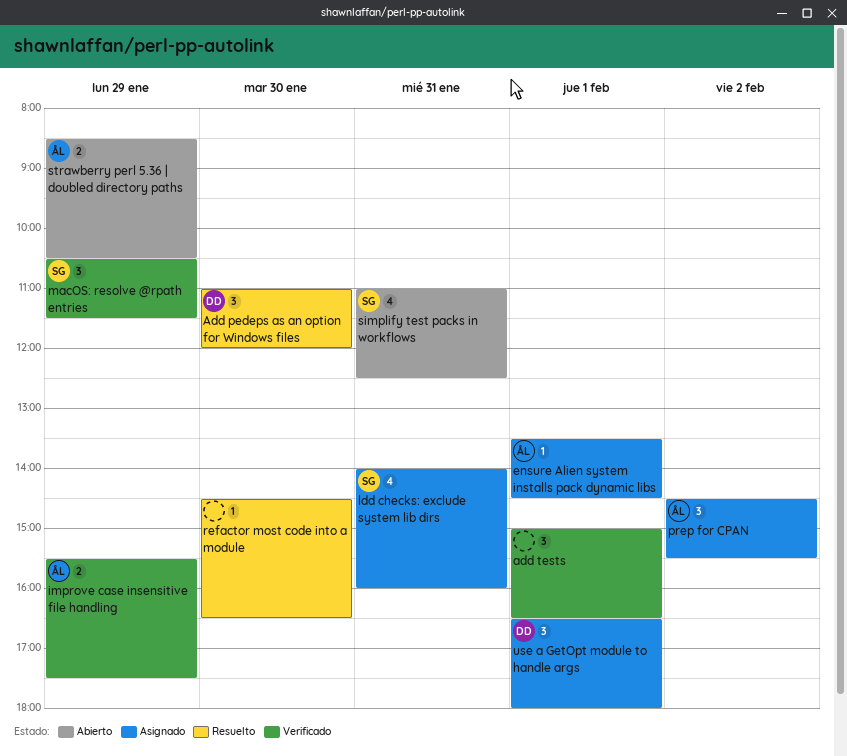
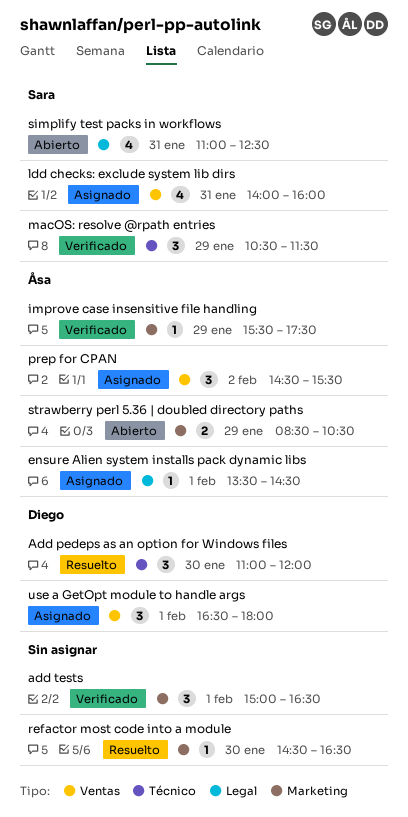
improve case insensitive file handling, estimate: 2 -> 1

